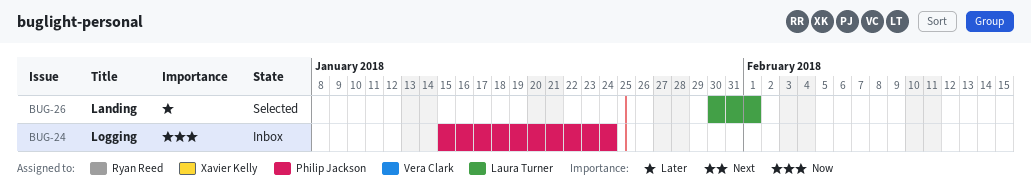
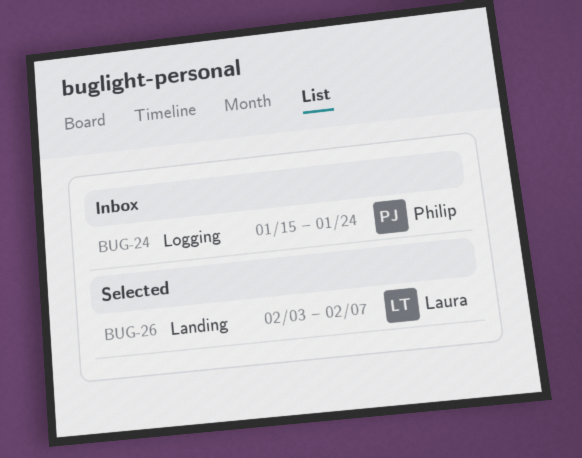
BUG-26, start: Jan 30 -> Feb 3
BUG-26, due: Feb 1 -> Feb 7

